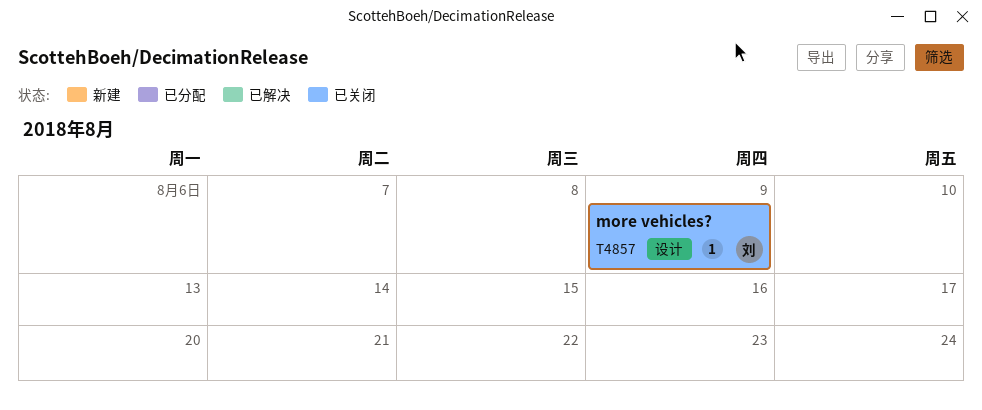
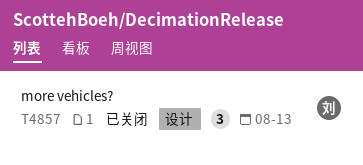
T4857, estimate: 1 -> 3
T4857, due: Aug 9 -> Aug 13

